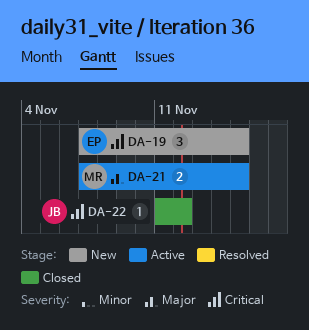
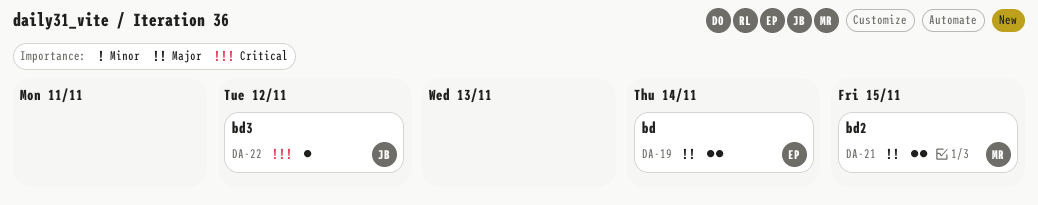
DA-19, priority: Critical -> Major
DA-19, estimate: 3 -> 2
DA-19, due: Nov 15 -> Nov 14

